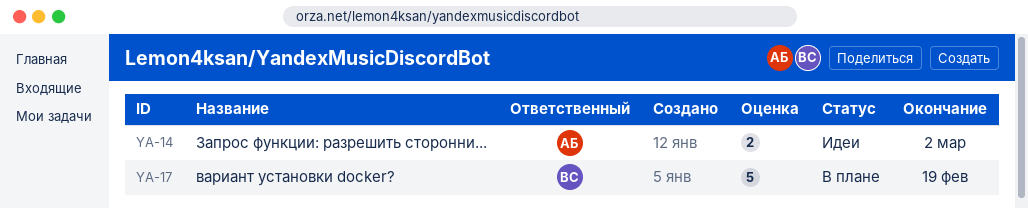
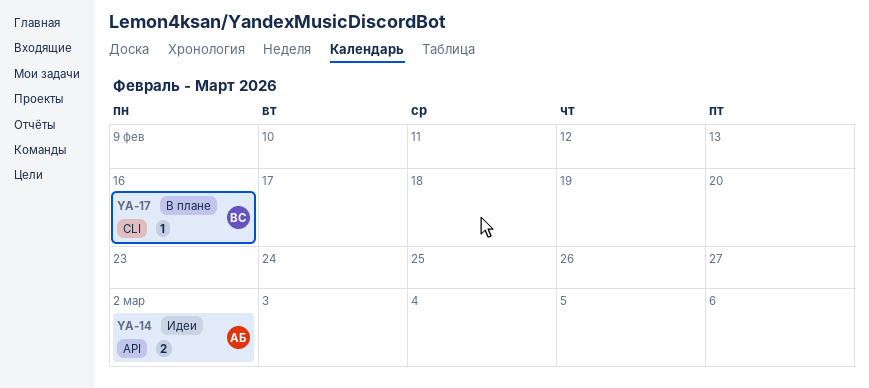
YA-17, estimate: 5 -> 1
YA-17, due: Feb 19 -> Feb 16

